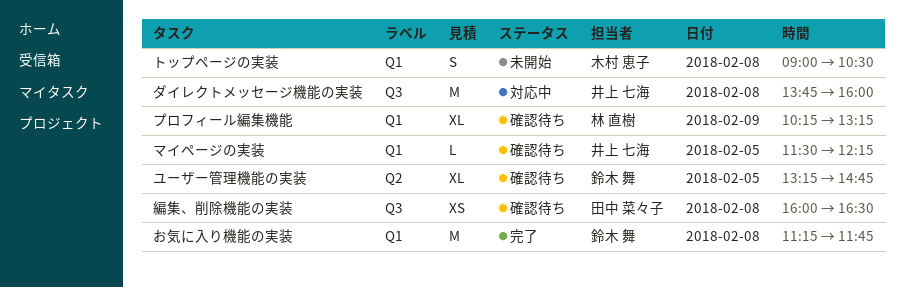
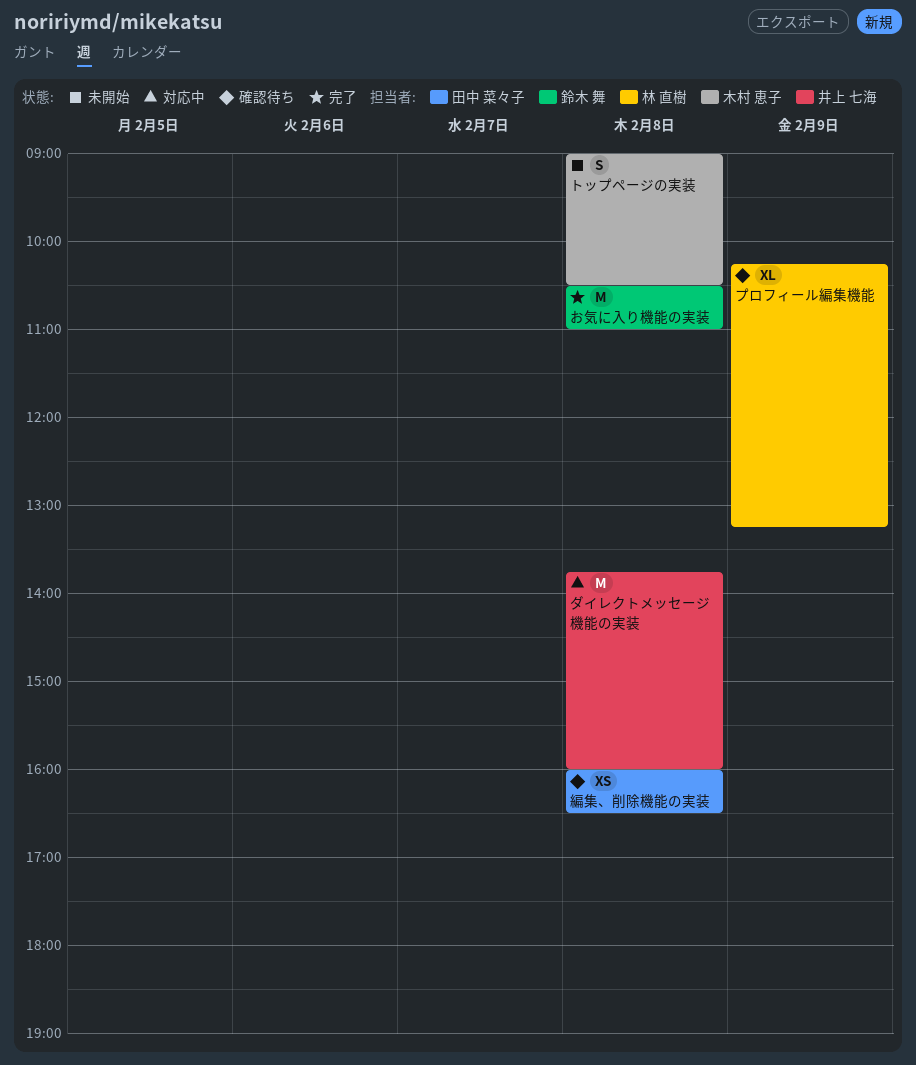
お気に入り機能の実装, begins: 11:15 -> 10:30
お気に入り機能の実装, ends: 11:45 -> 11:00
マイページの実装: present -> none
ユーザー管理機能の実装: present -> none

